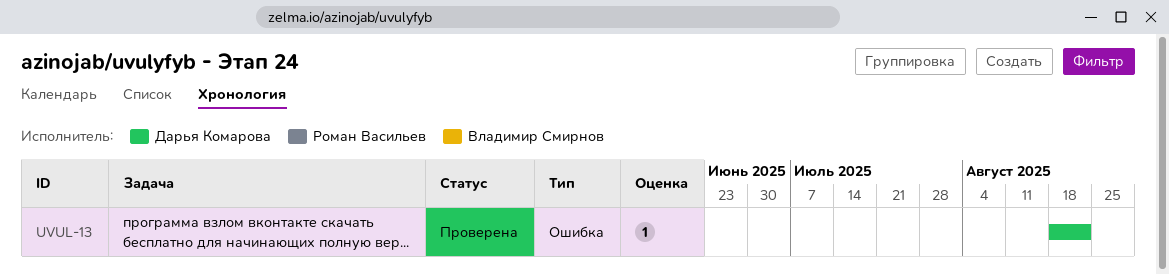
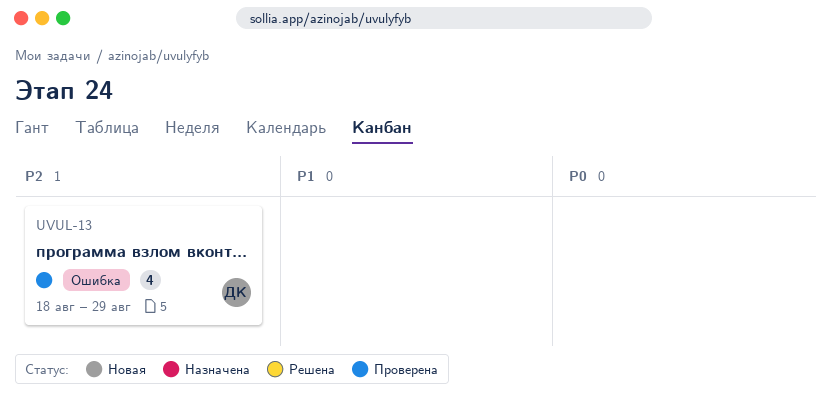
UVUL-13, estimate: 1 -> 4
UVUL-13, due: Aug 22 -> Aug 29

